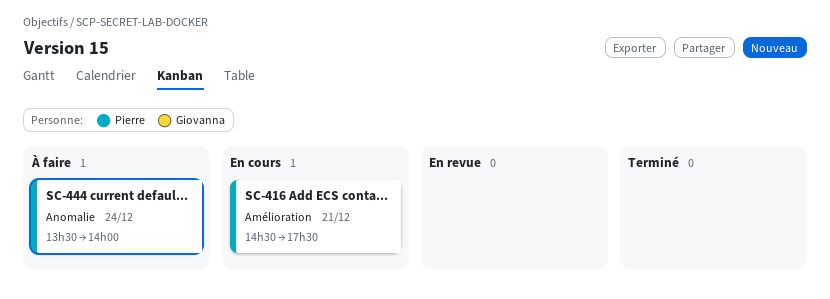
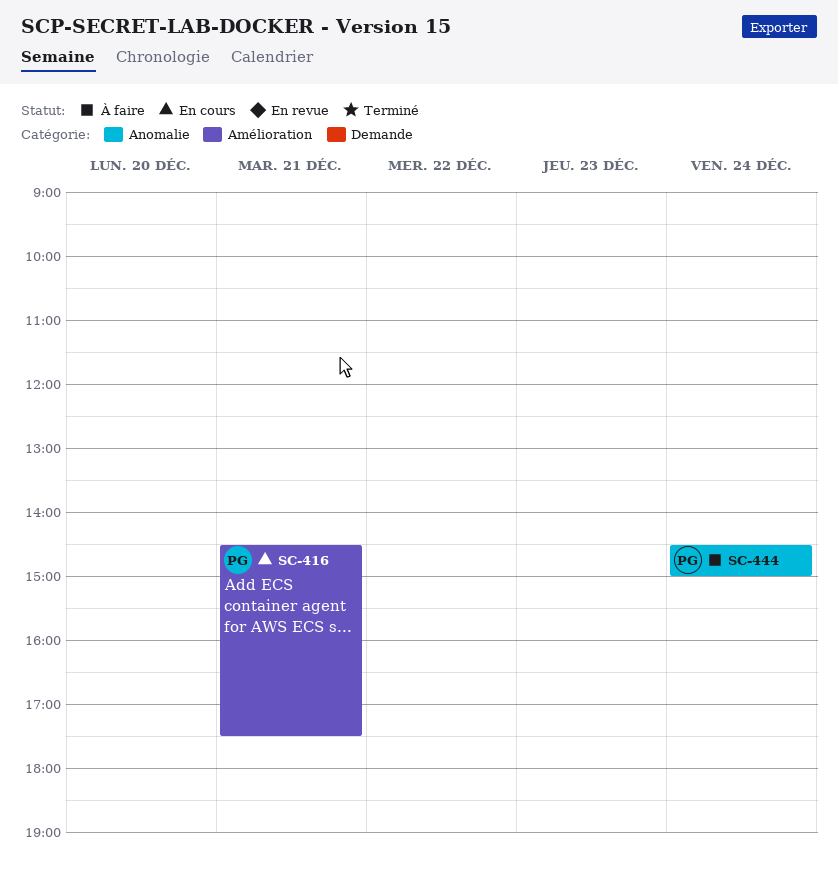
SC-444, begins: 13:30 -> 14:30
SC-444, ends: 14:00 -> 15:00

